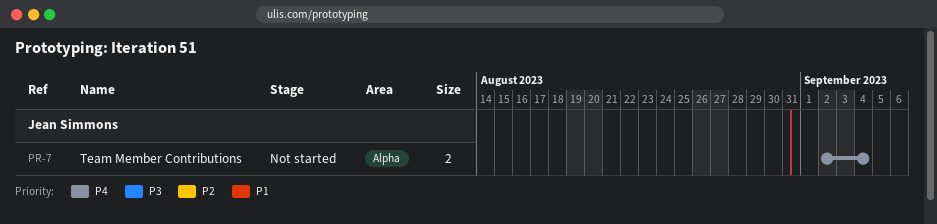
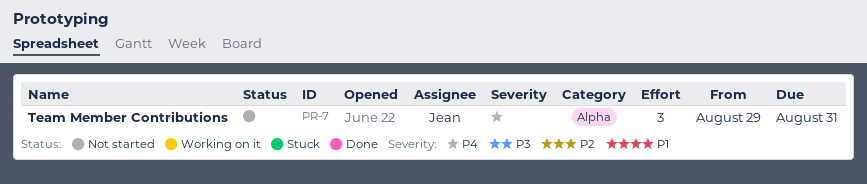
PR-7, estimate: 2 -> 3
PR-7, start: Sep 2 -> Aug 29
PR-7, due: Sep 4 -> Aug 31

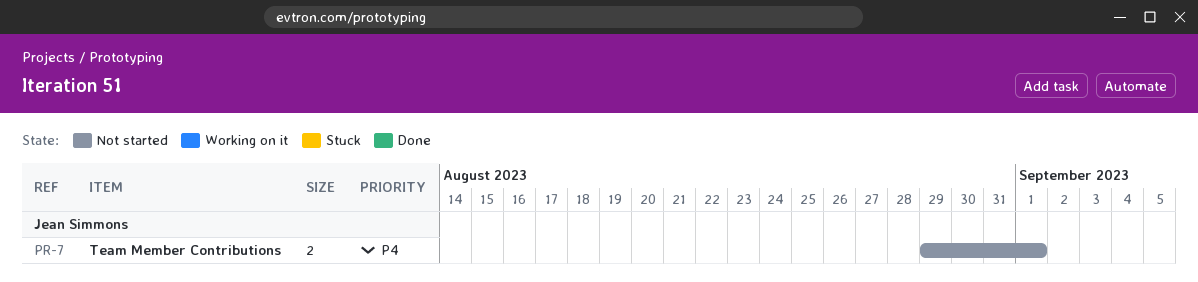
PR-7, estimate: 3 -> 2
PR-7, due: Aug 31 -> Sep 1

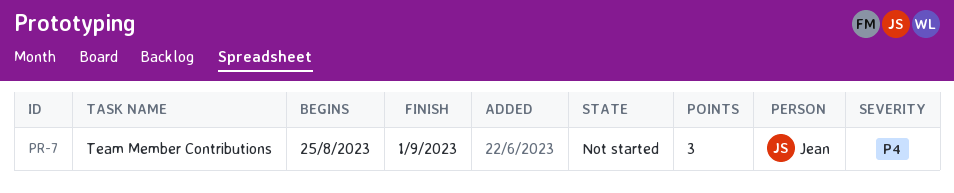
PR-7, estimate: 2 -> 3
PR-7, start: Aug 29 -> Aug 25

